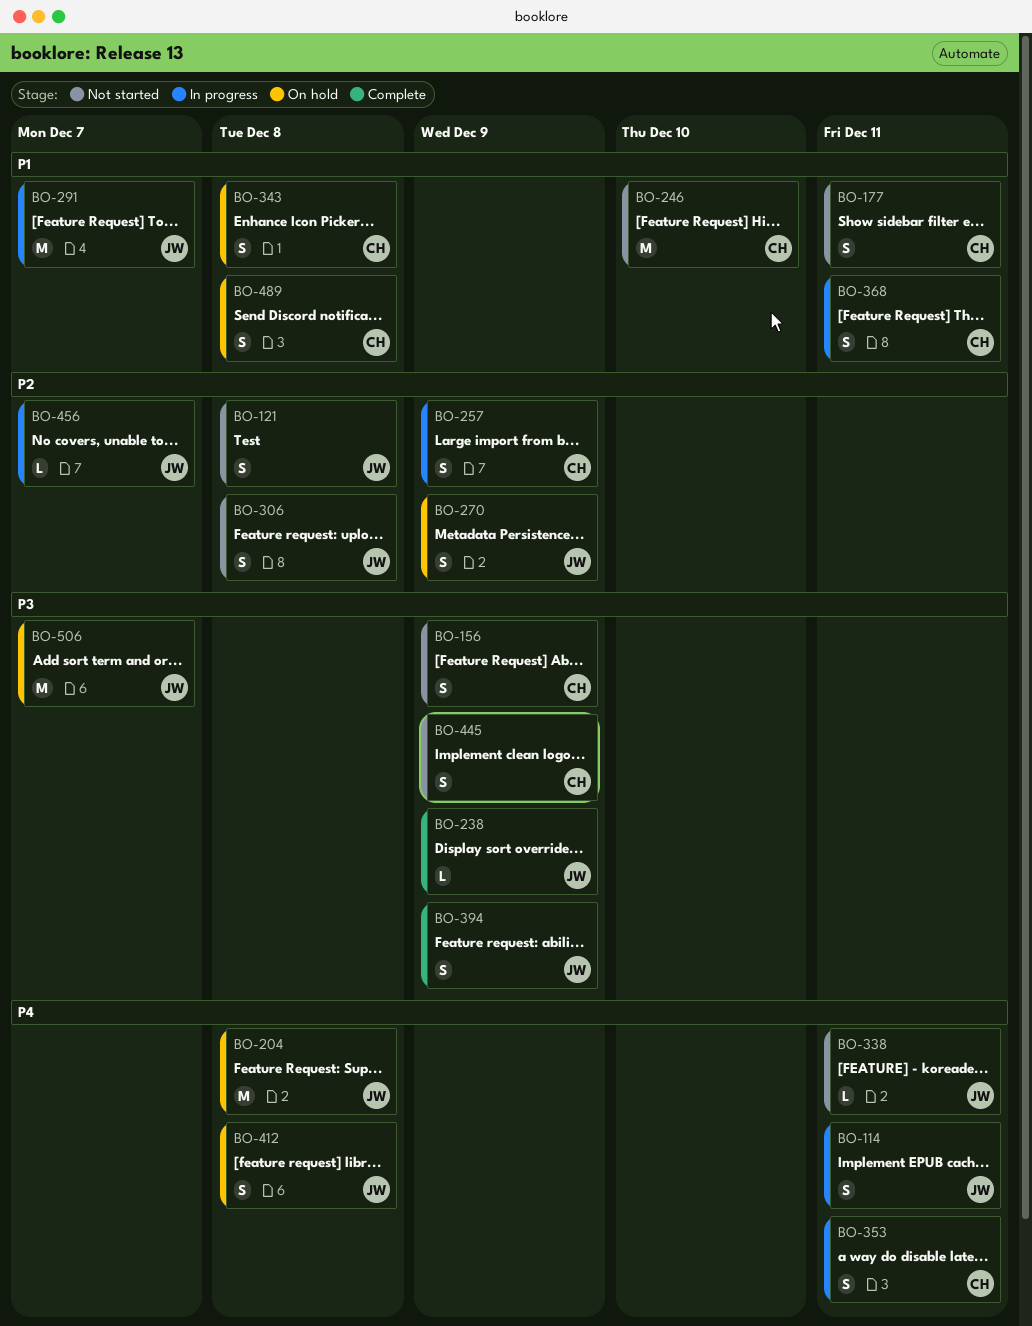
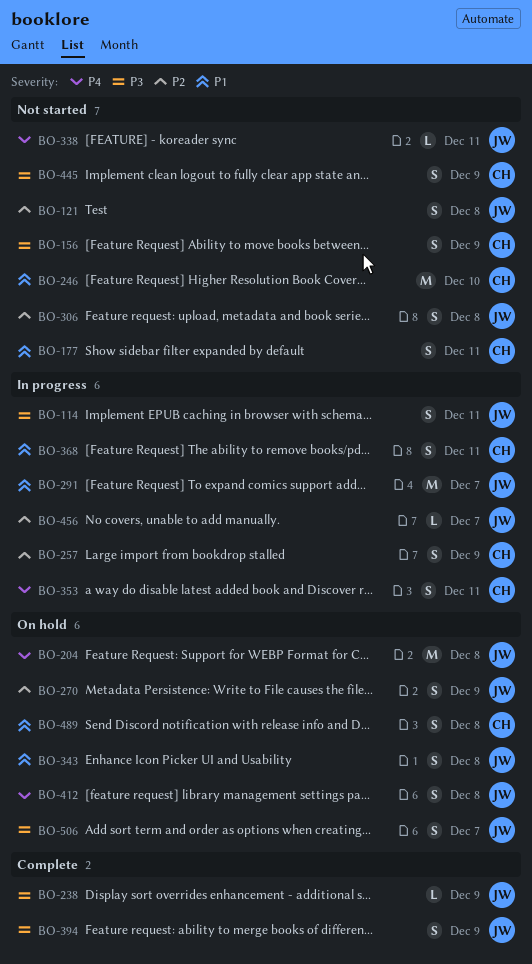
BO-114, priority: P4 -> P3
BO-343, owner: CH -> JW
BO-506, estimate: M -> S

